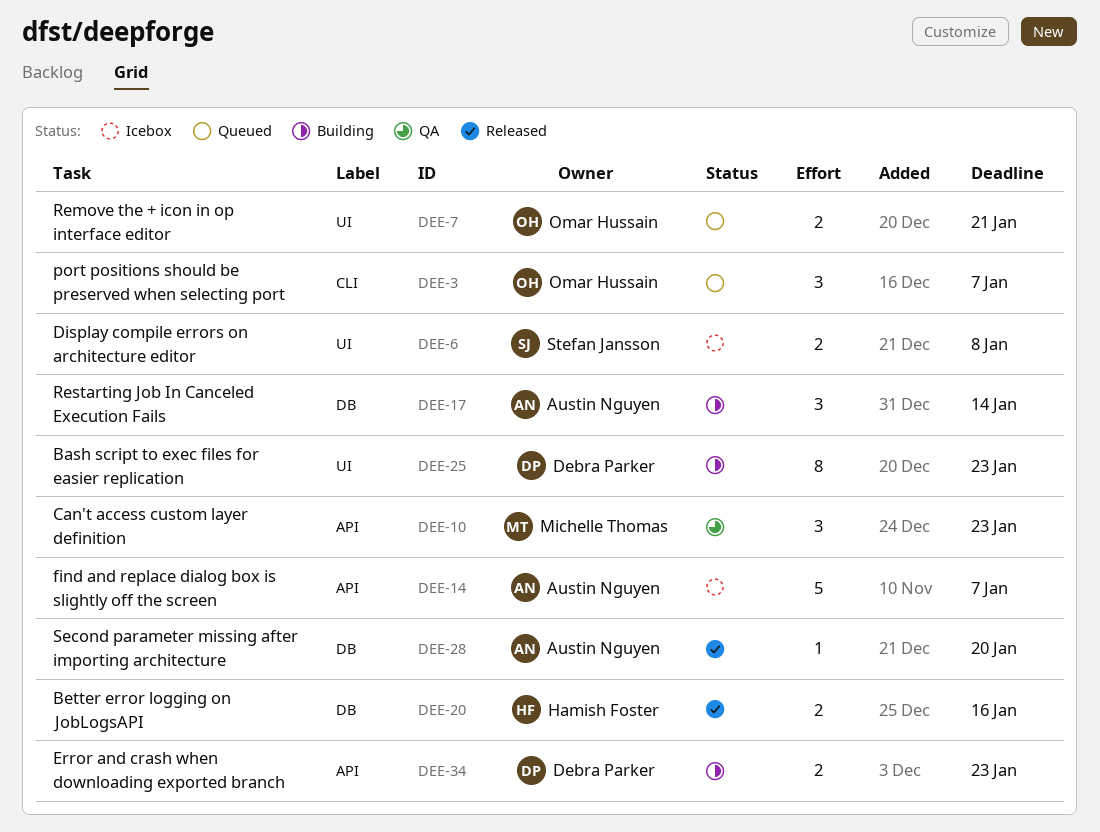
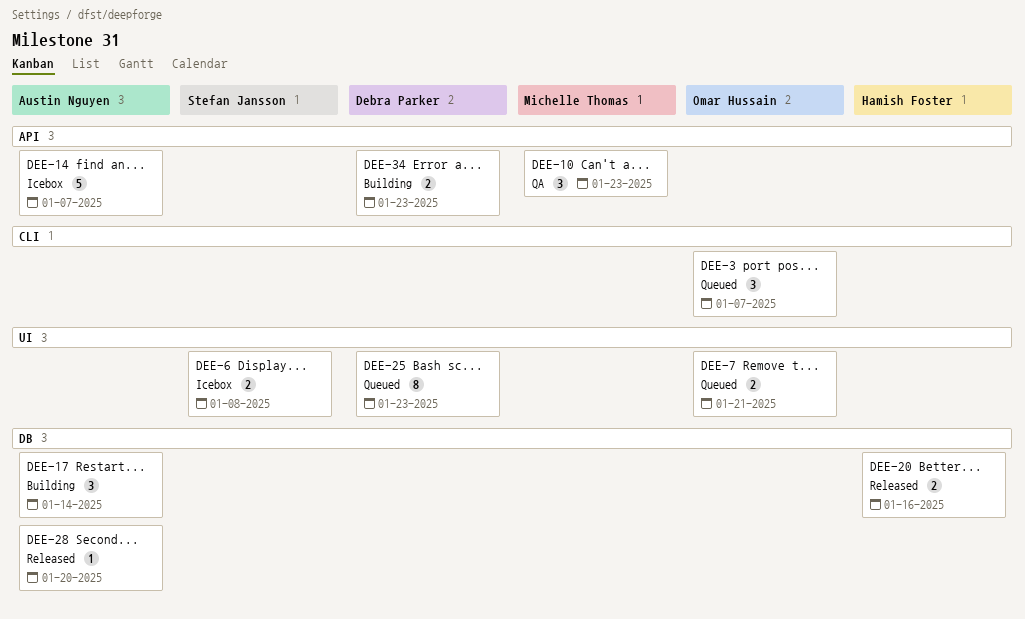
DEE-25, status: Building -> Queued

